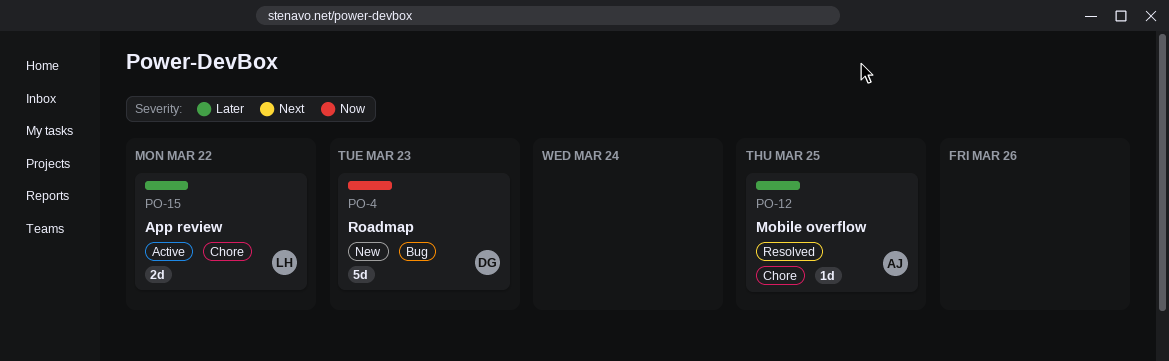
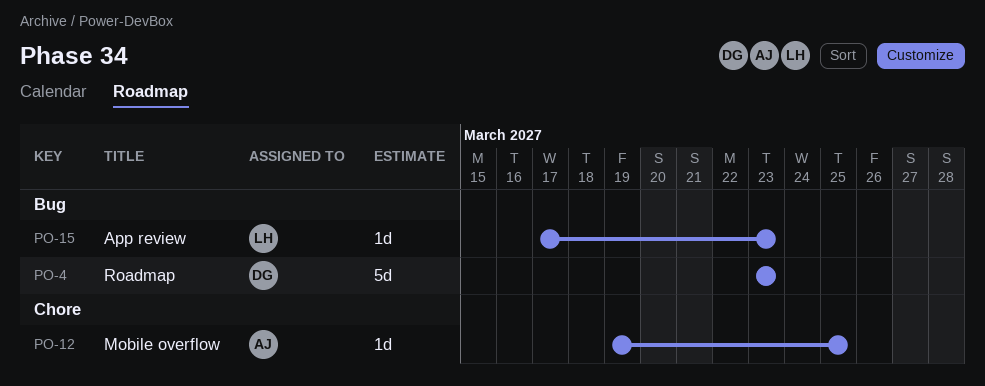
PO-15, label: Chore -> Bug
PO-15, estimate: 2d -> 1d
PO-15, due: Mar 22 -> Mar 23

